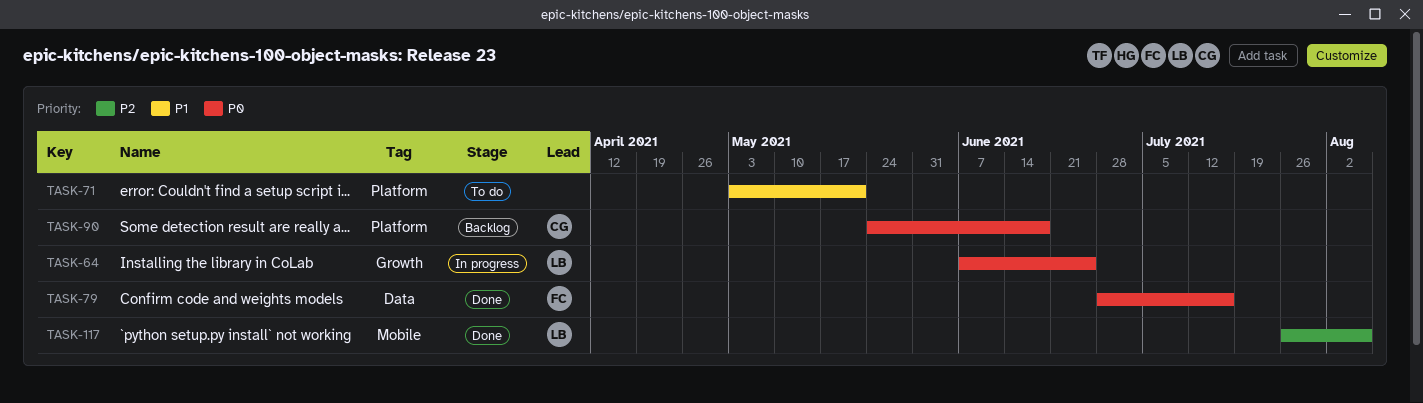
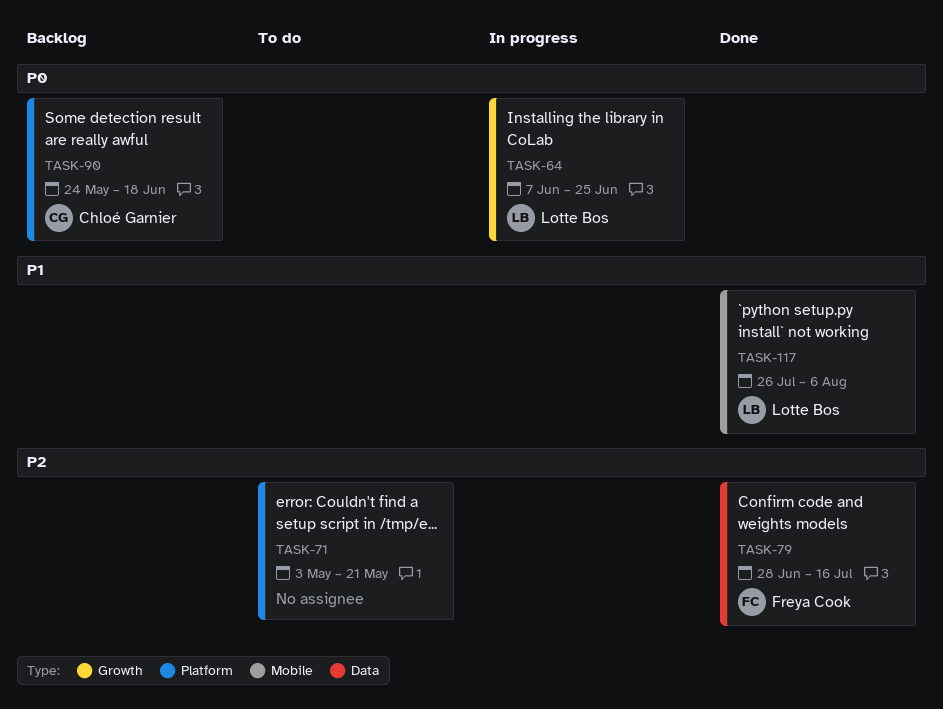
TASK-71, priority: P1 -> P2
TASK-79, priority: P0 -> P2
TASK-117, priority: P2 -> P1

